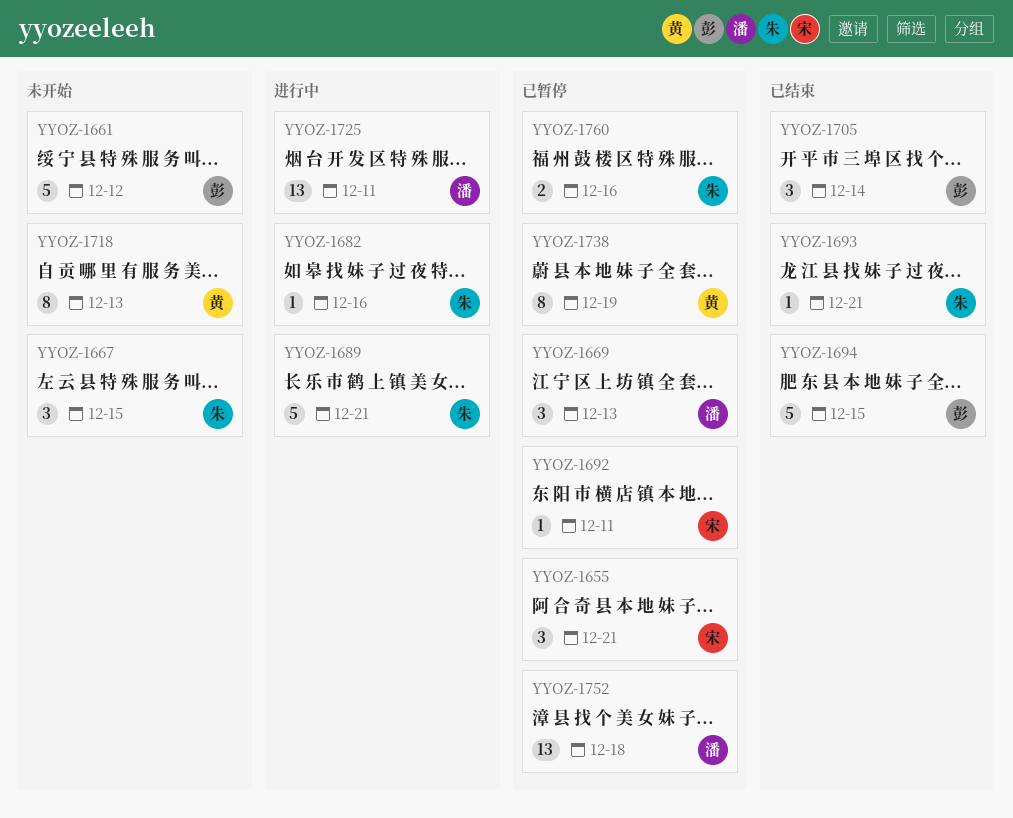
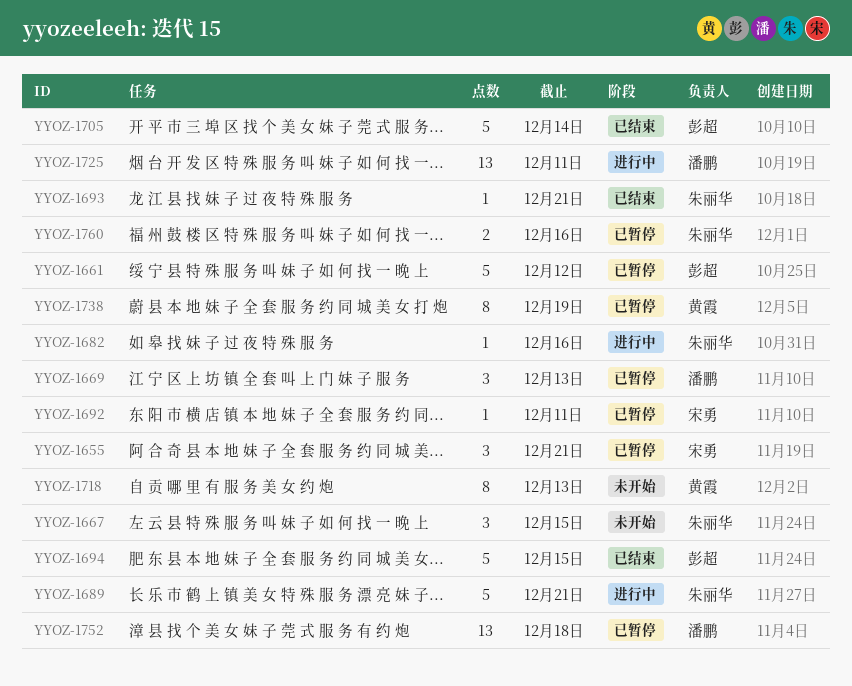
YYOZ-1661, status: 未开始 -> 已暂停
YYOZ-1705, estimate: 3 -> 5

